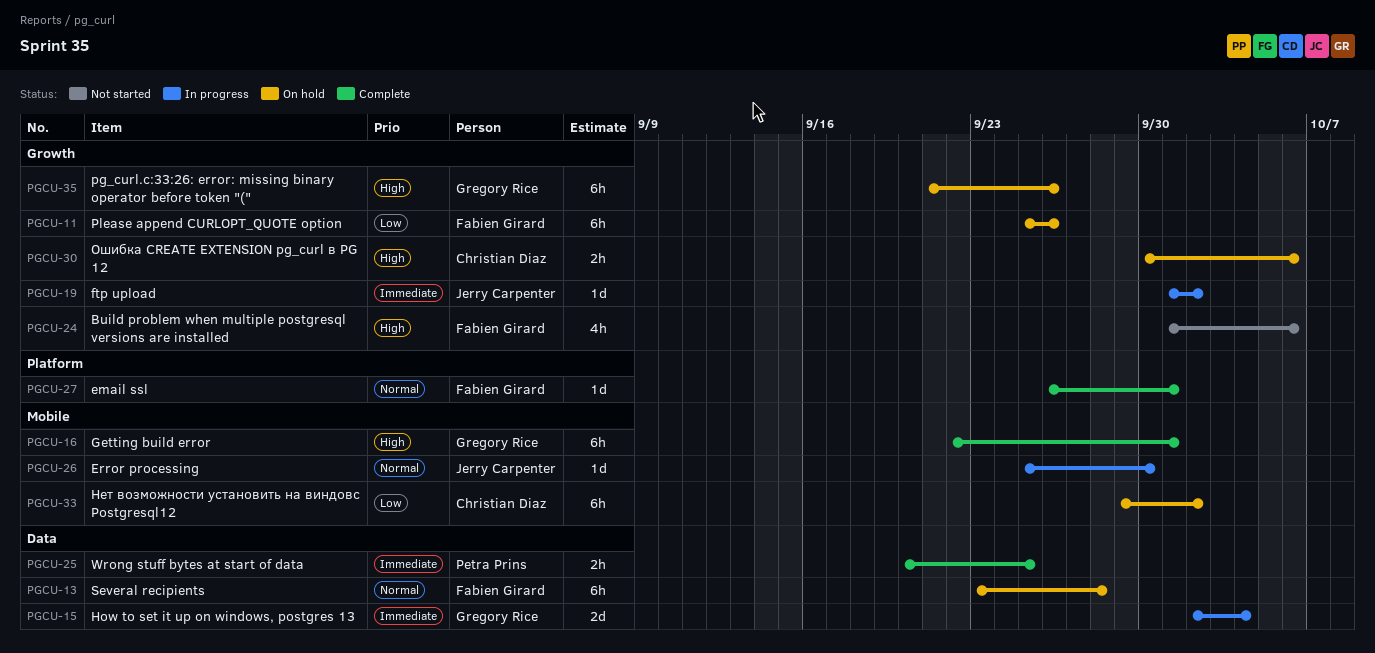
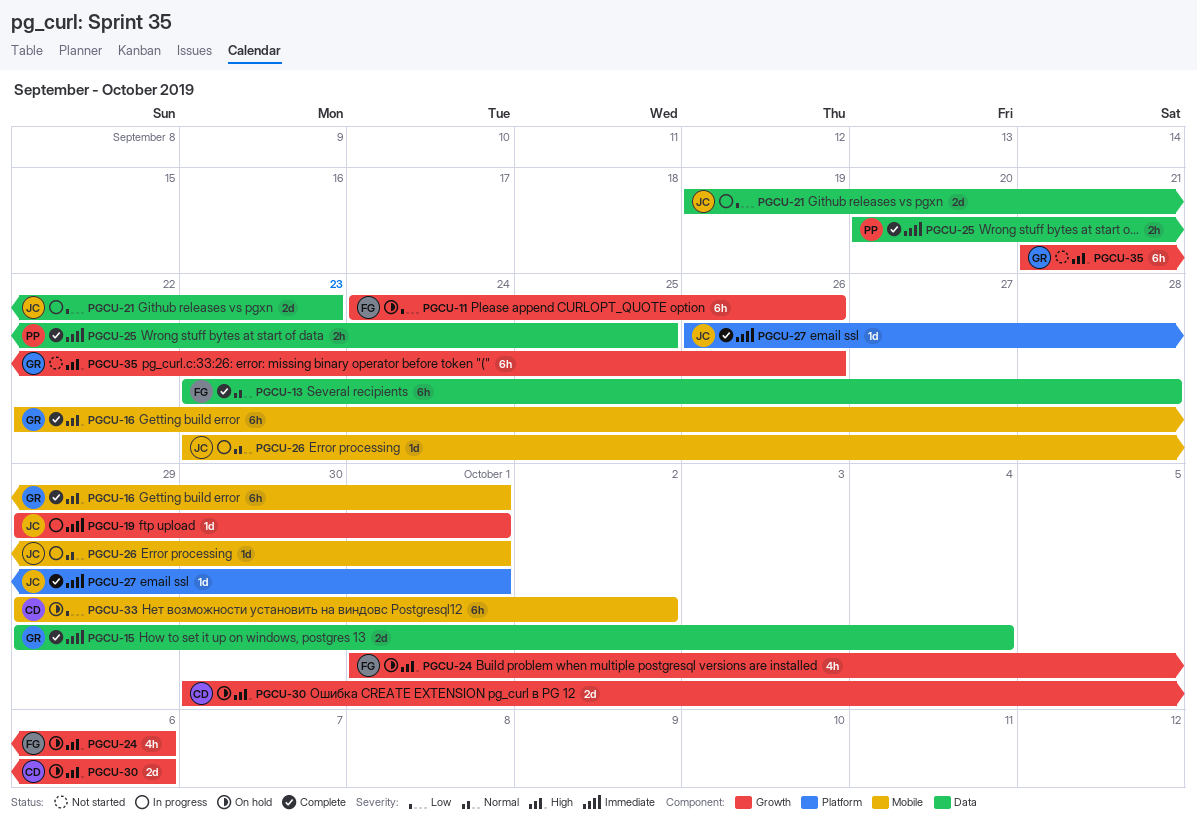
PGCU-11, start: Sep 25 -> Sep 24
PGCU-13, status: On hold -> Complete
PGCU-15, status: In progress -> Complete
PGCU-15, start: Oct 2 -> Sep 29
PGCU-19, start: Oct 1 -> Sep 29
PGCU-19, due: Oct 2 -> Oct 1
PGCU-21: none -> present
PGCU-24, status: Not started -> On hold
PGCU-26, start: Sep 25 -> Sep 23
PGCU-26, due: Sep 30 -> Oct 1
PGCU-27, owner: Fabien Girard -> Jerry Carpenter
PGCU-27, priority: Normal -> Immediate
PGCU-30, estimate: 2h -> 2d
PGCU-35, status: On hold -> Not started

